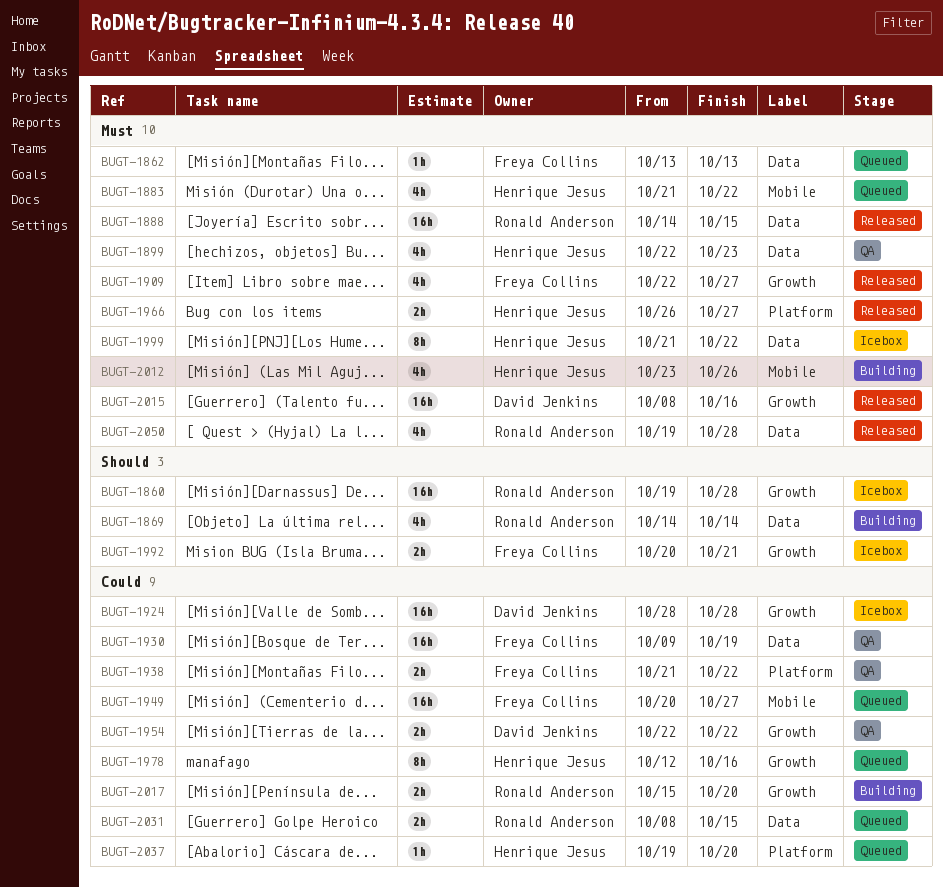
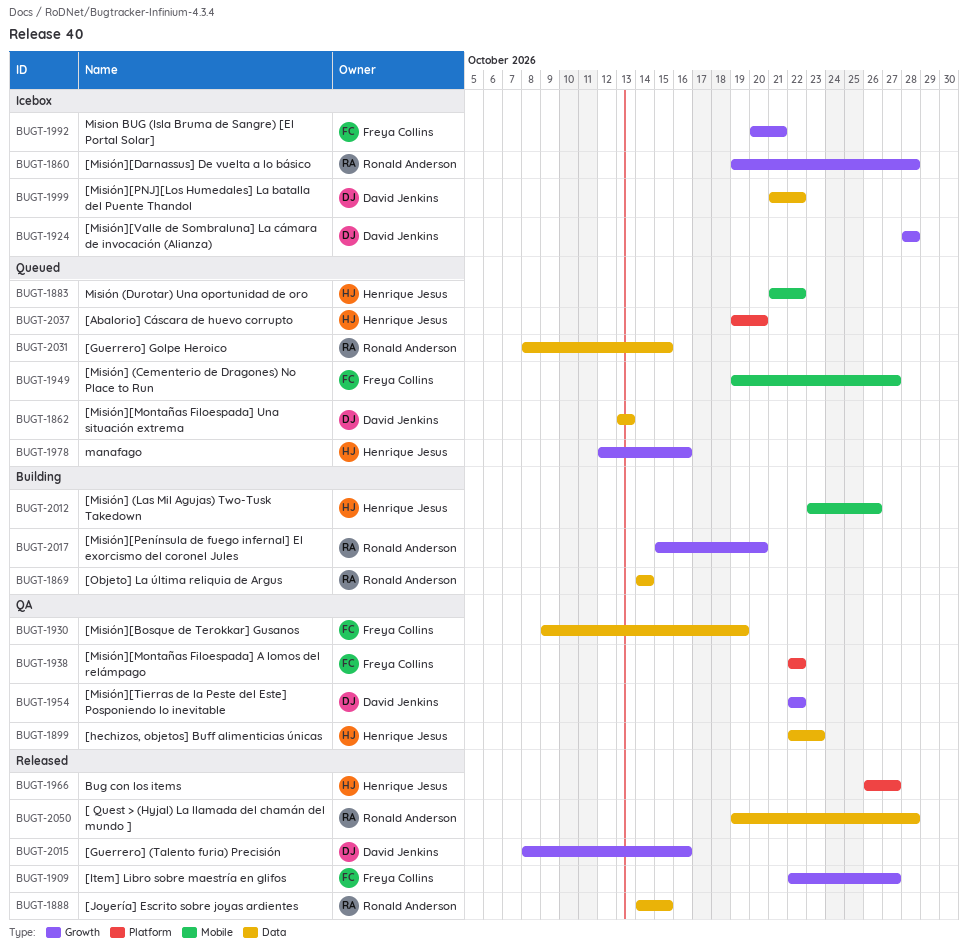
BUGT-1862, owner: Freya Collins -> David Jenkins
BUGT-1938, start: Oct 21 -> Oct 22
BUGT-1949, start: Oct 20 -> Oct 19
BUGT-1999, owner: Henrique Jesus -> David Jenkins

